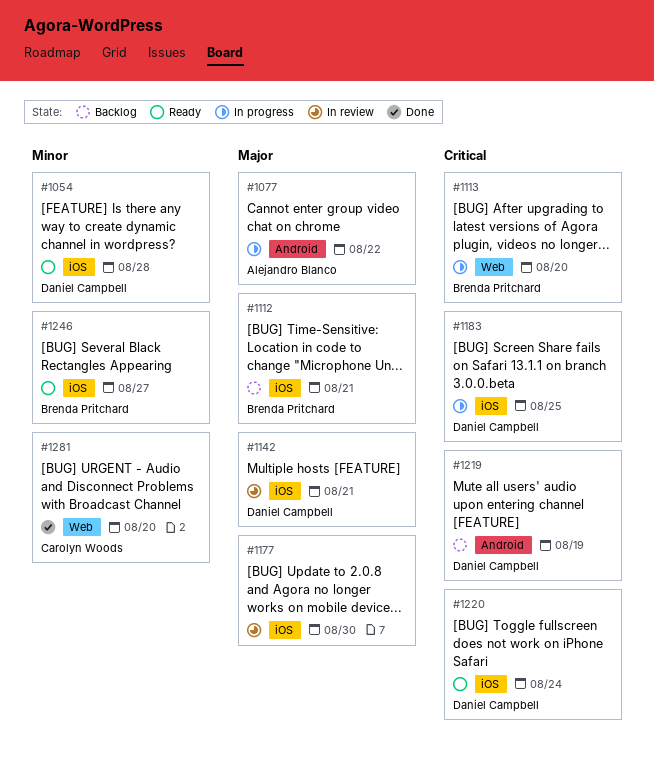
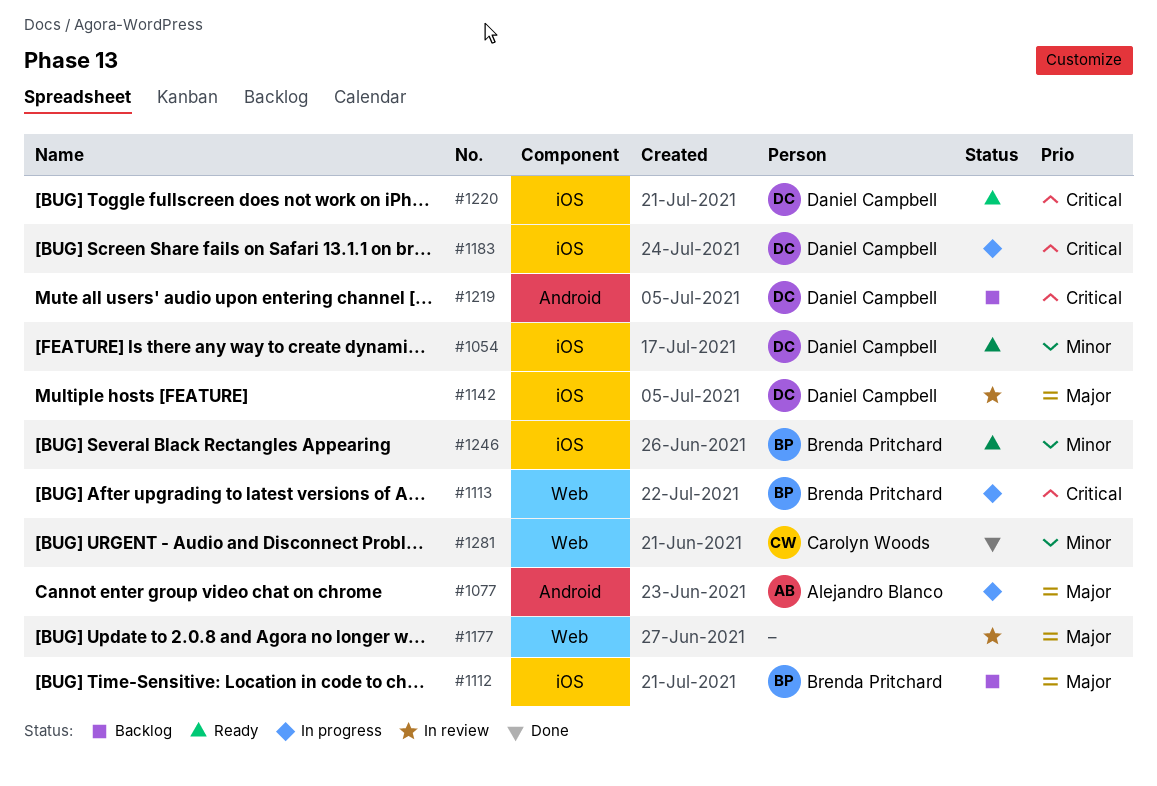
#1177, label: iOS -> Web

